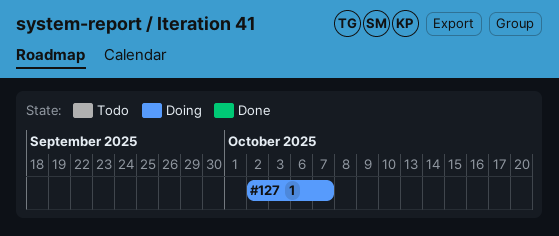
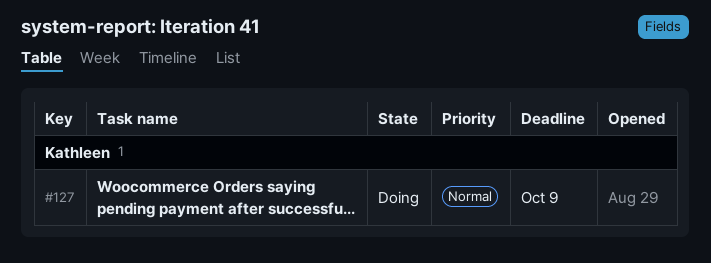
#127, due: Oct 7 -> Oct 9

